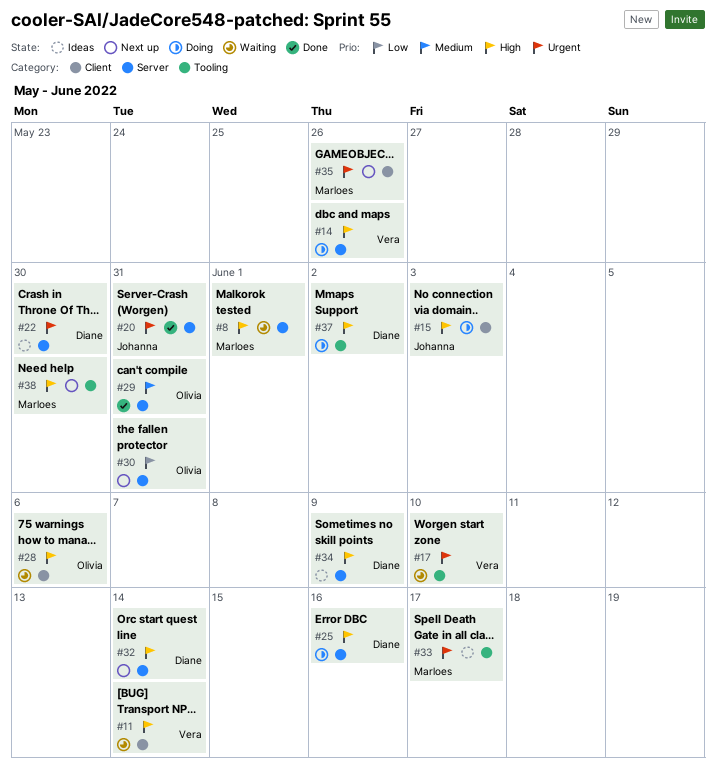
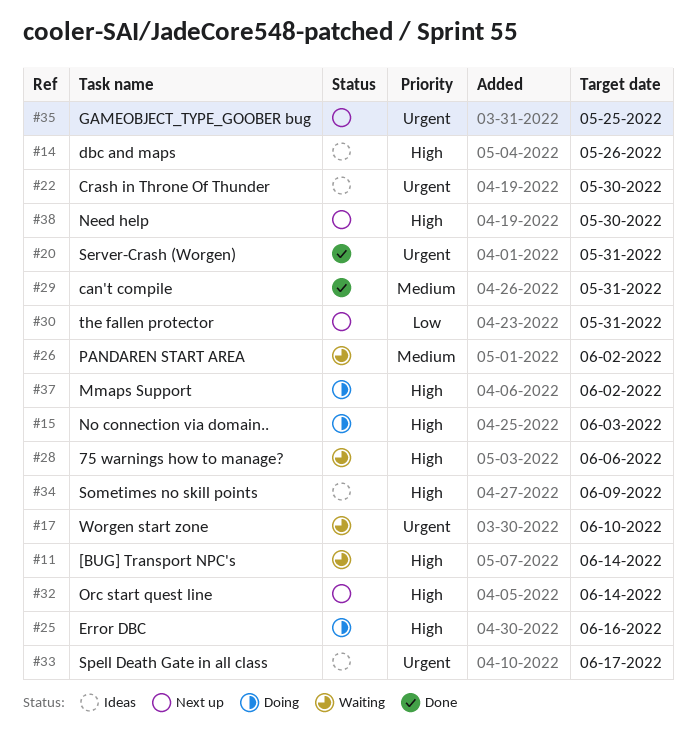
#8: present -> none
#14, status: Doing -> Ideas
#26: none -> present
#35, due: May 26 -> May 25

